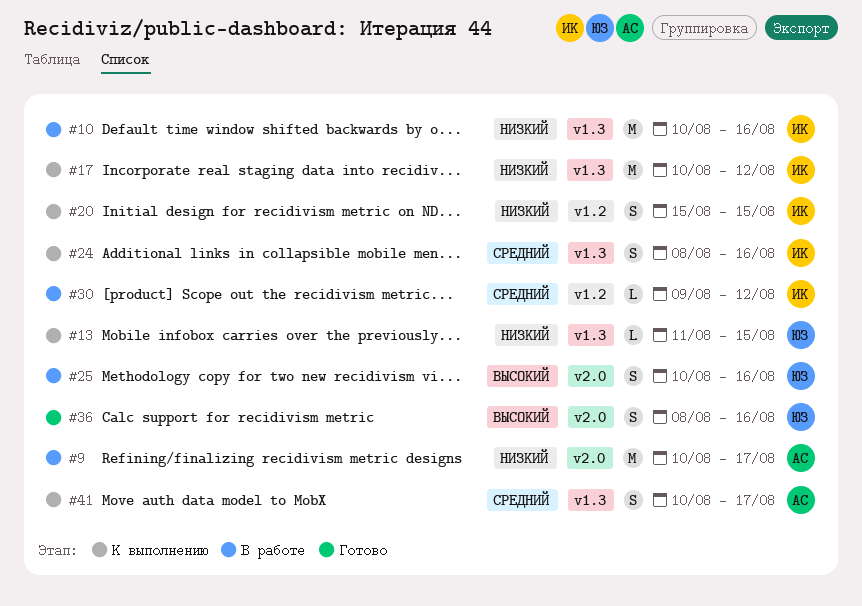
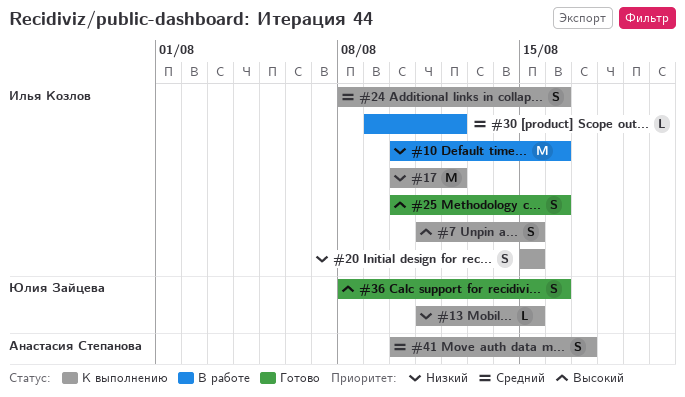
#7: none -> present
#9: present -> none
#25, status: В работе -> Готово
#25, owner: Юлия Зайцева -> Илья Козлов

